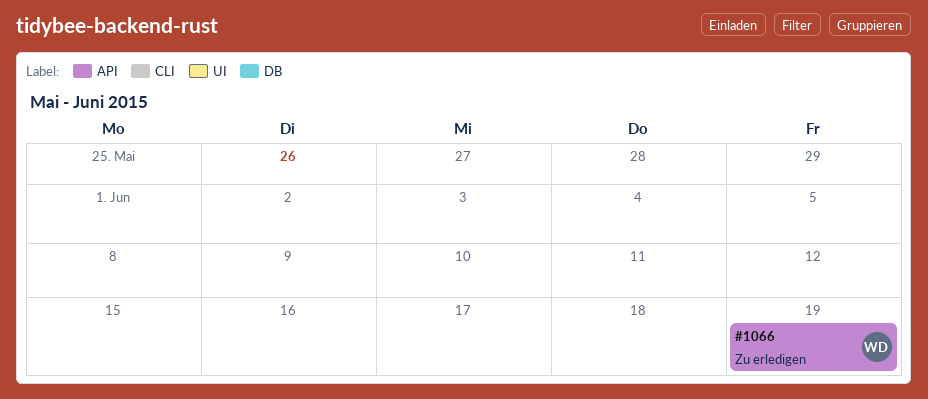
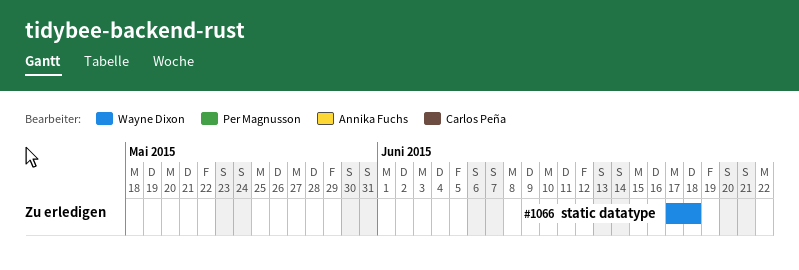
#1066, due: Jun 19 -> Jun 18

